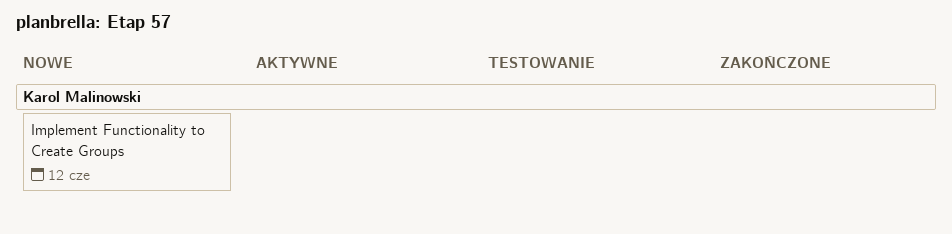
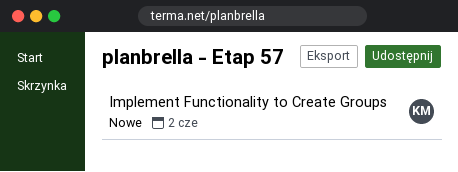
Implement Functionality to Create Groups, due: Jun 12 -> Jun 2

